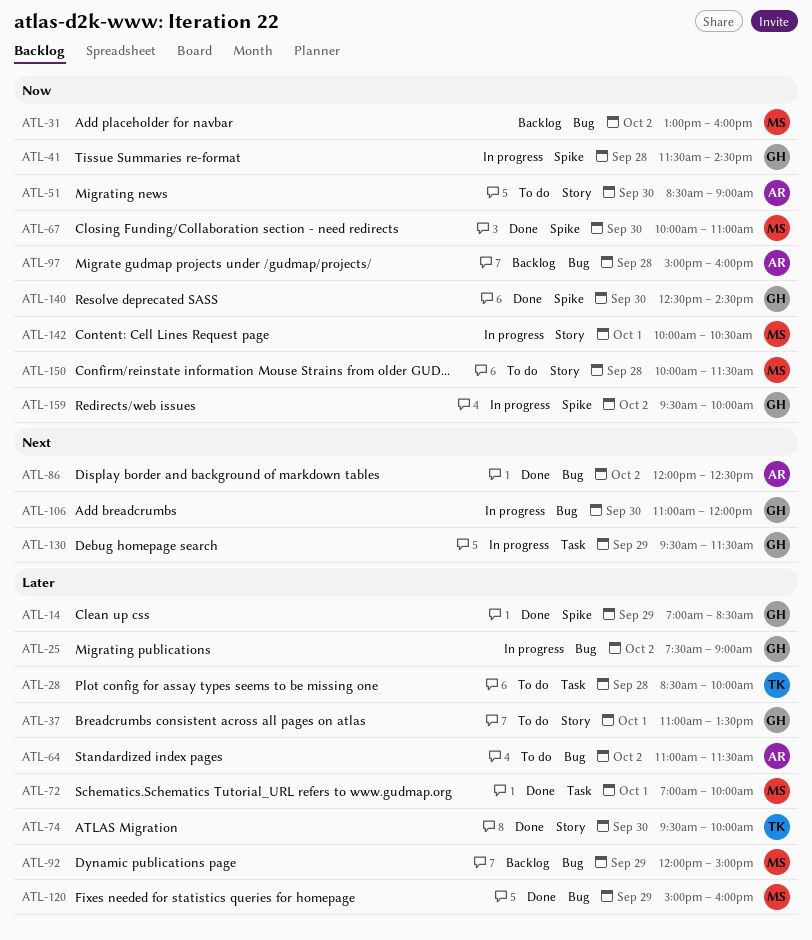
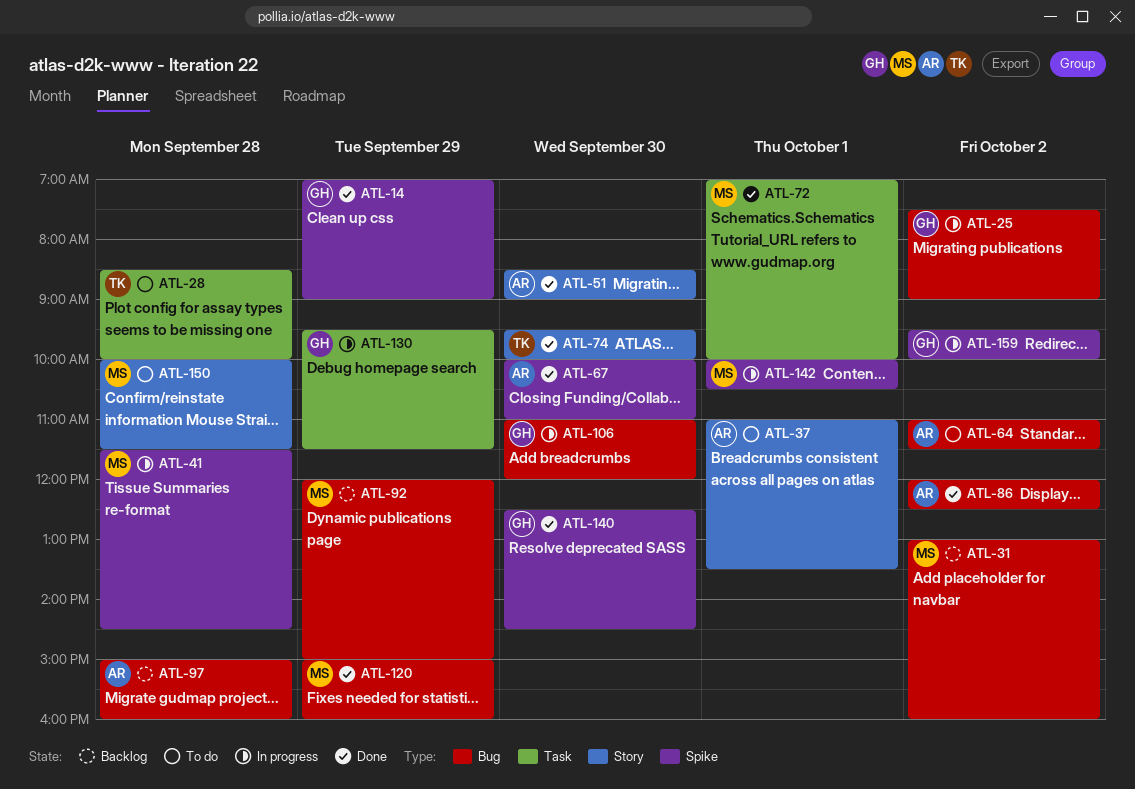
ATL-14, ends: 08:30 -> 09:00
ATL-37, owner: GH -> AR
ATL-41, owner: GH -> MS
ATL-51, status: To do -> Done
ATL-67, owner: MS -> AR
ATL-142, label: Story -> Spike

